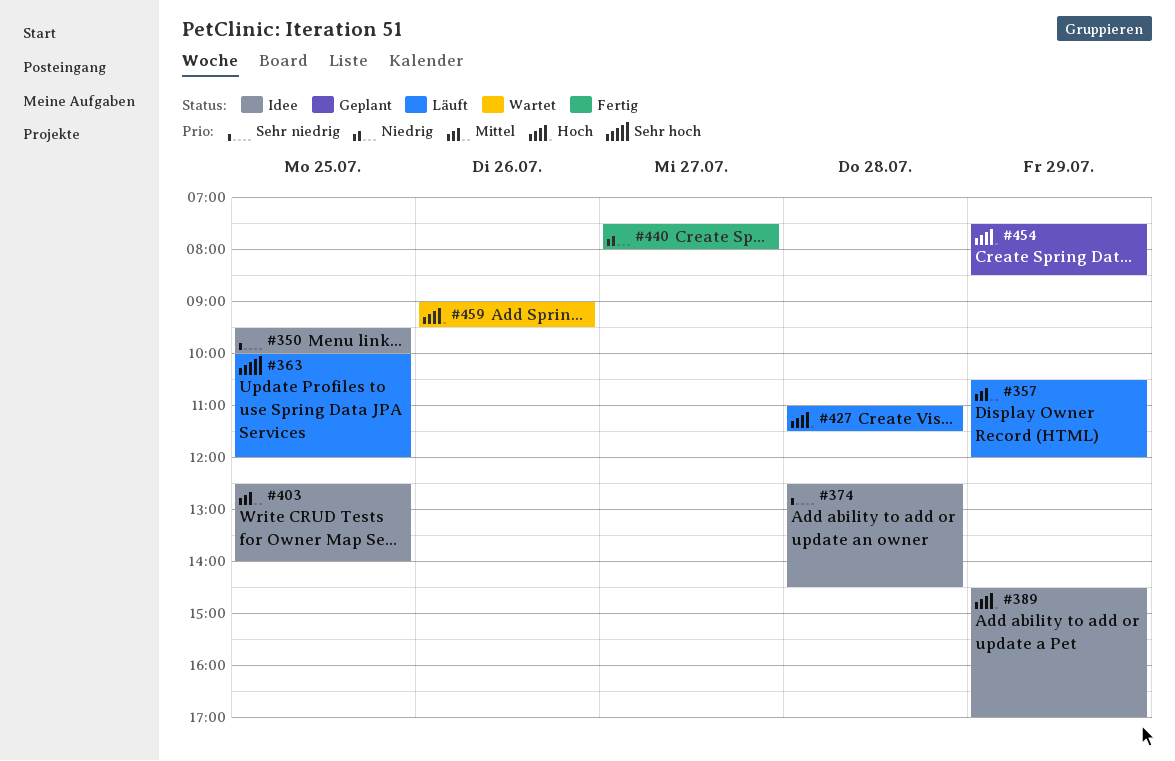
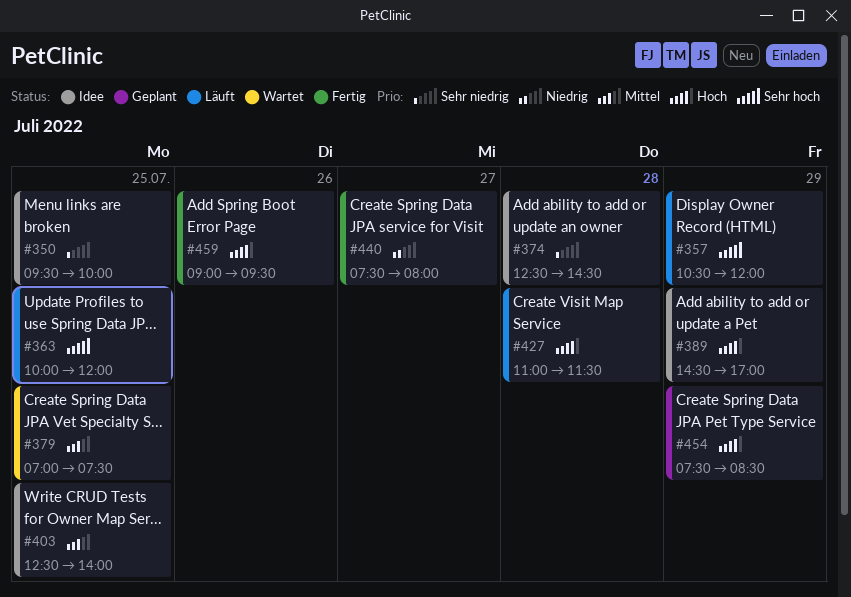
#357, priority: Mittel -> Sehr hoch
#379: none -> present
#459, status: Wartet -> Fertig

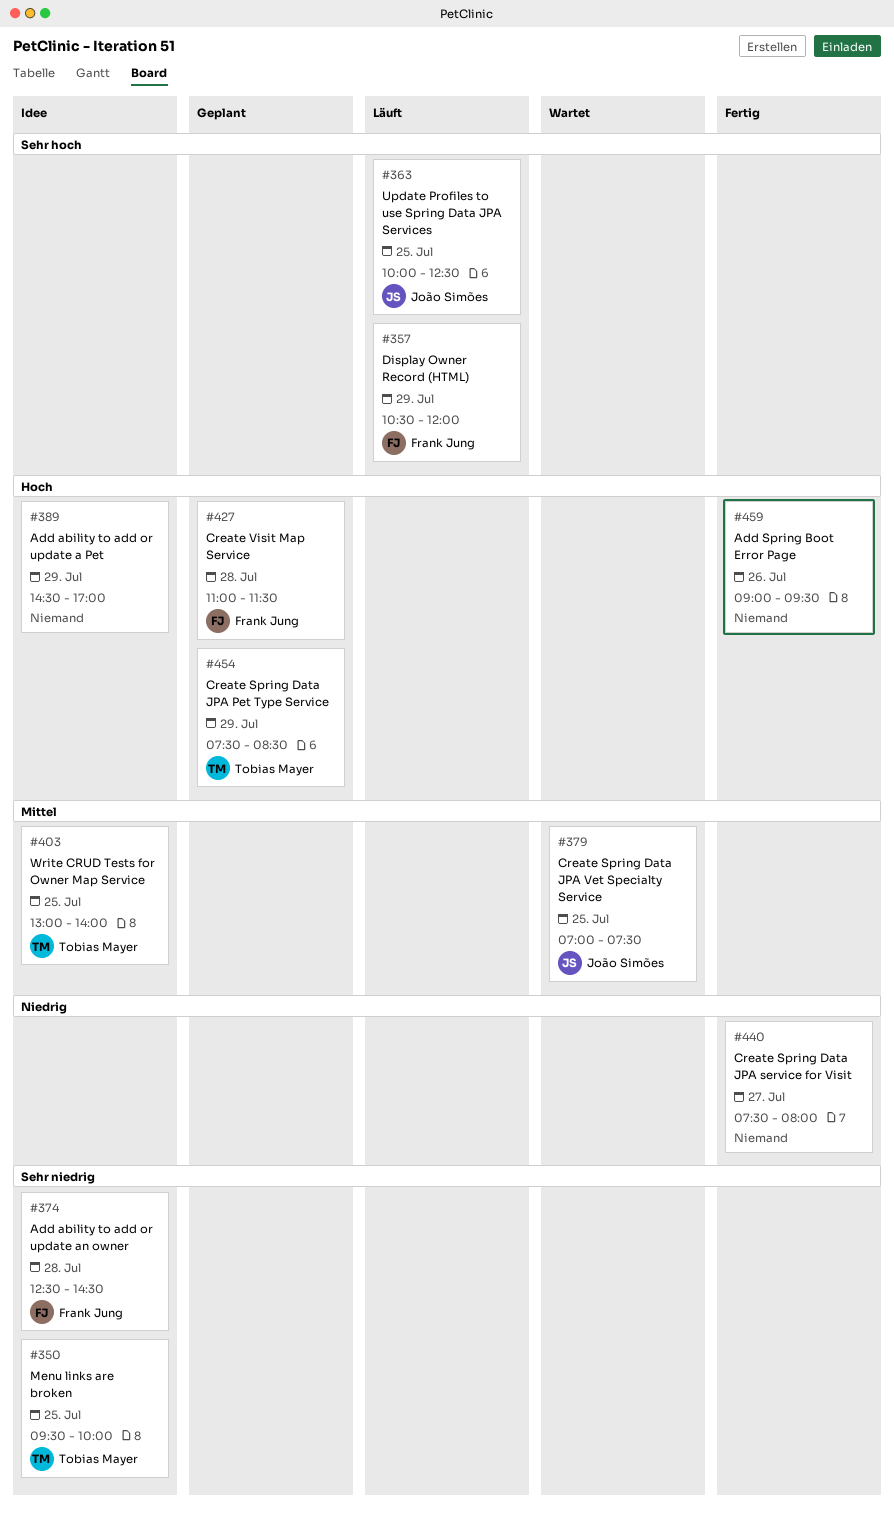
#363, ends: 12:00 -> 12:30
#403, begins: 12:30 -> 13:00
#427, status: Läuft -> Geplant

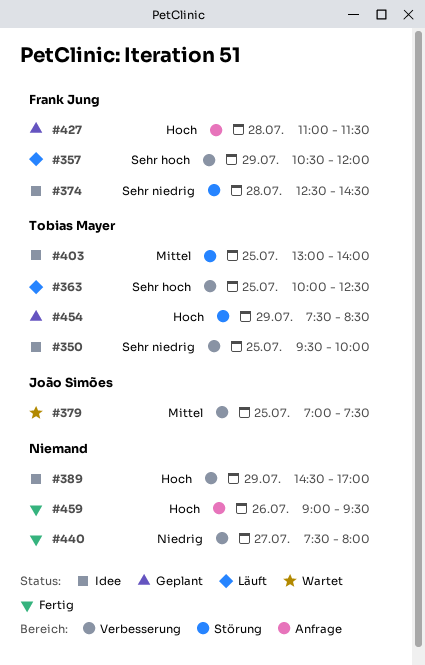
#363, owner: João Simões -> Tobias Mayer

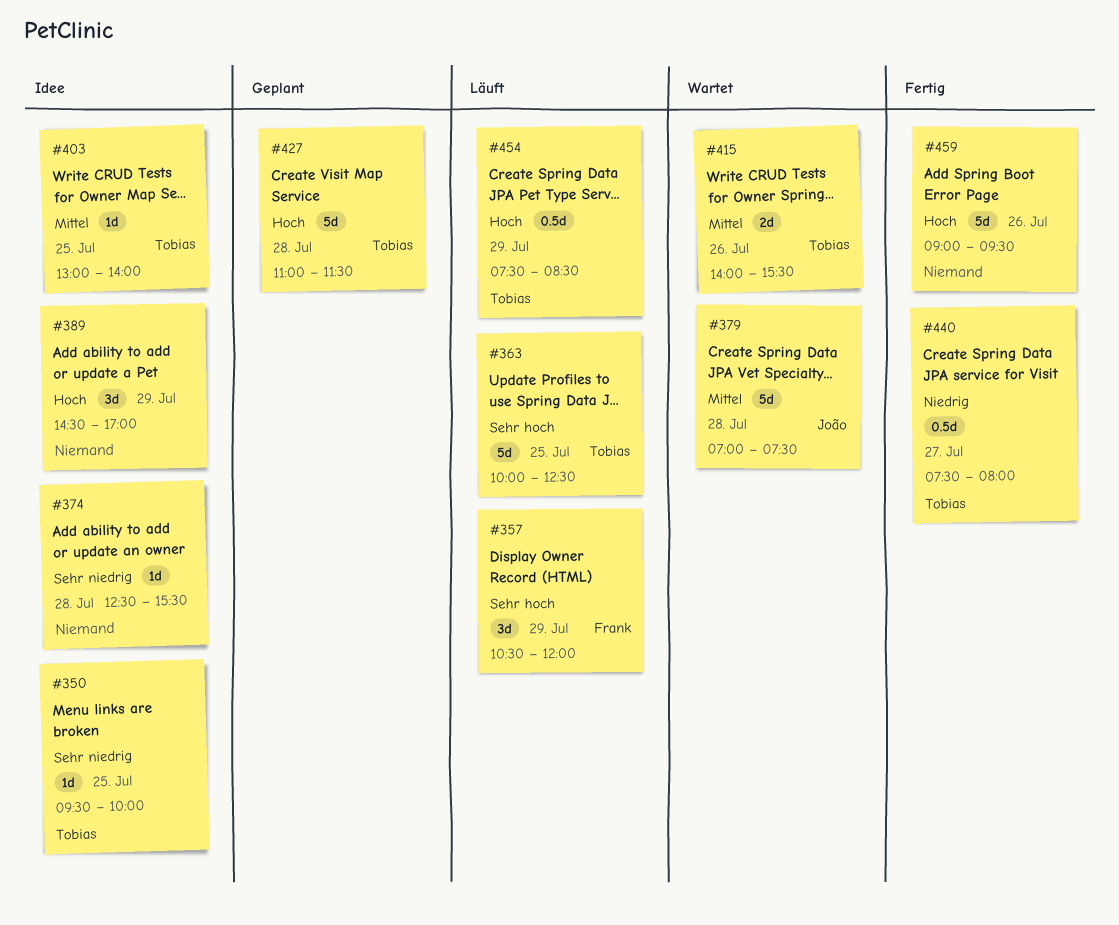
#374, owner: Frank Jung -> none
#374, ends: 14:30 -> 15:30
#379, day: Jul 25 -> Jul 28
#415: none -> present
#427, owner: Frank Jung -> Tobias Mayer
#440, owner: none -> Tobias Mayer
#454, status: Geplant -> Läuft

